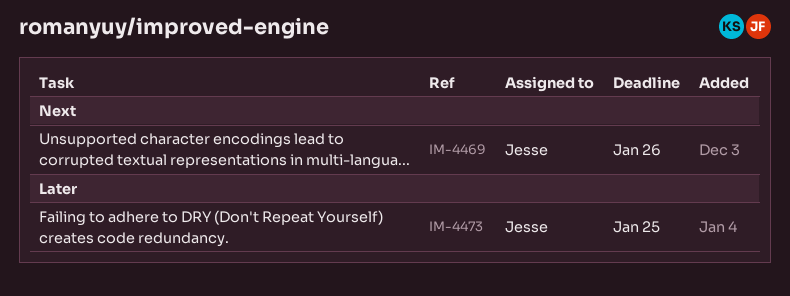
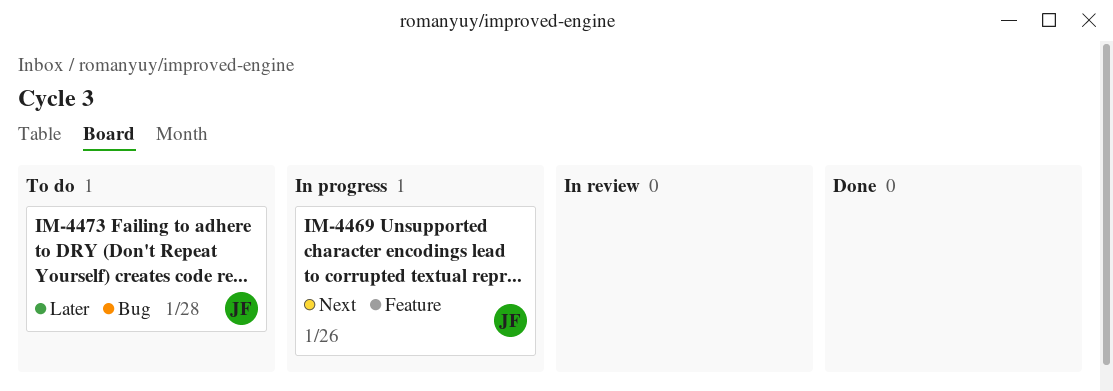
IM-4473, due: Jan 25 -> Jan 28

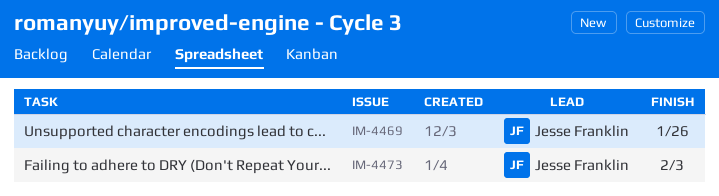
IM-4473, due: Jan 28 -> Feb 3

